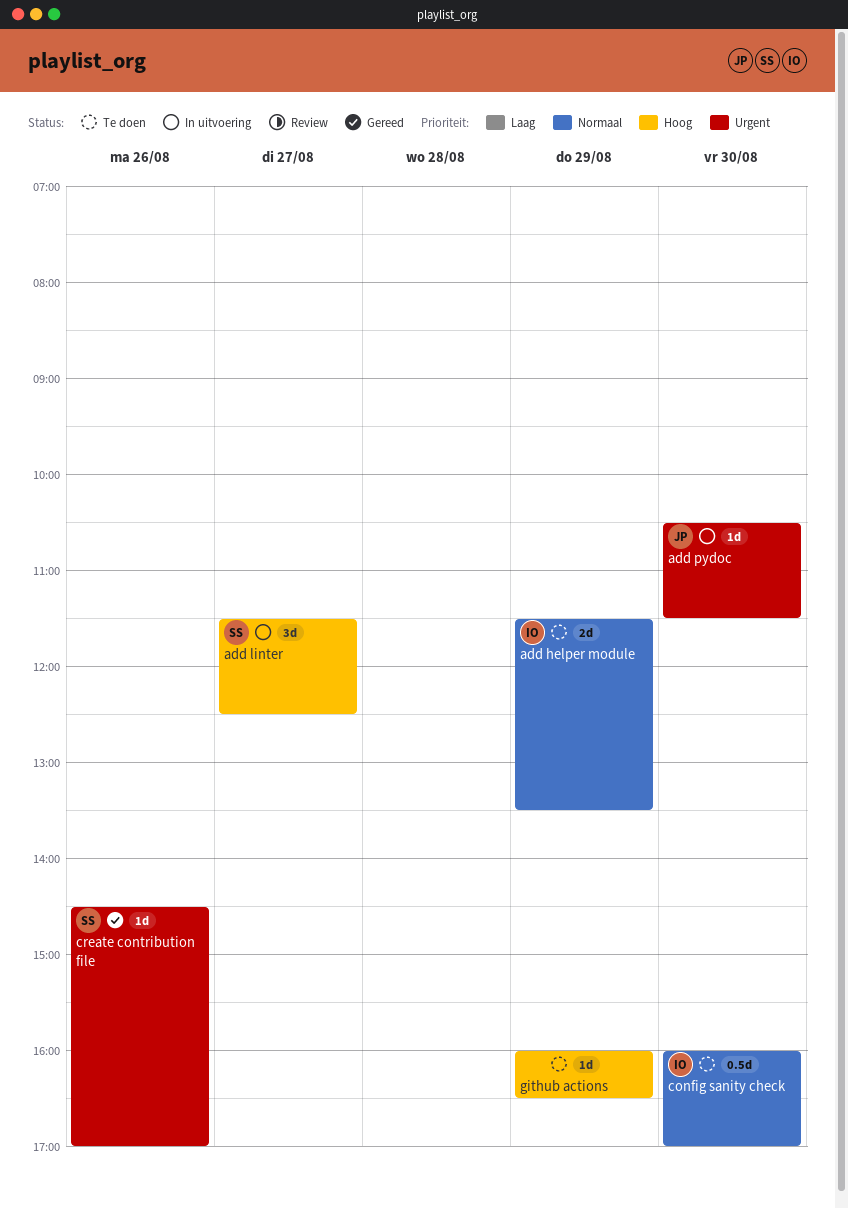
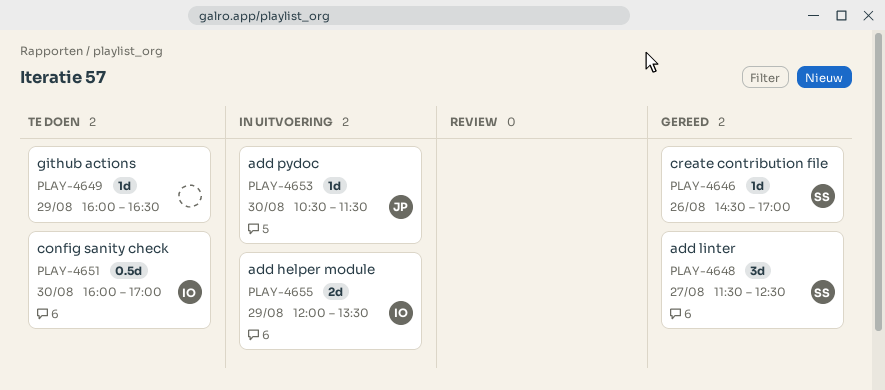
add helper module, status: Te doen -> In uitvoering
add helper module, begins: 11:30 -> 12:00
add linter, status: In uitvoering -> Gereed

